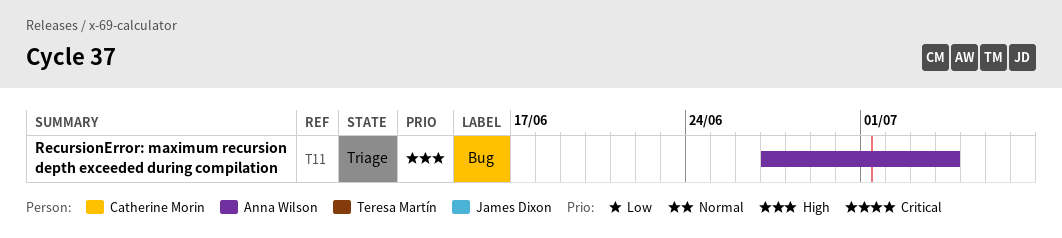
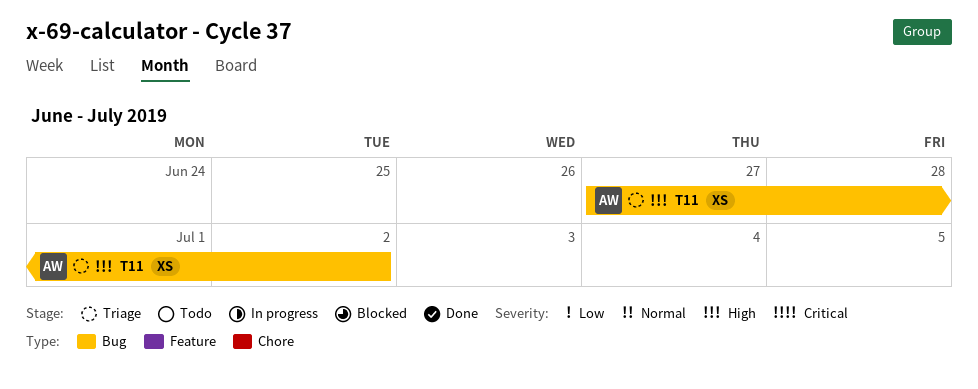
T11, due: Jul 4 -> Jul 2

